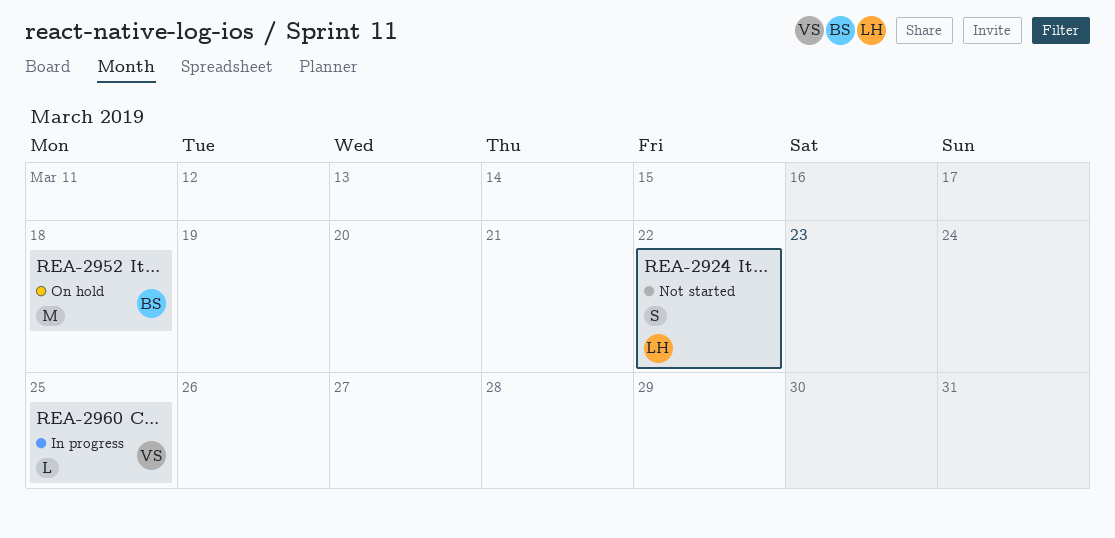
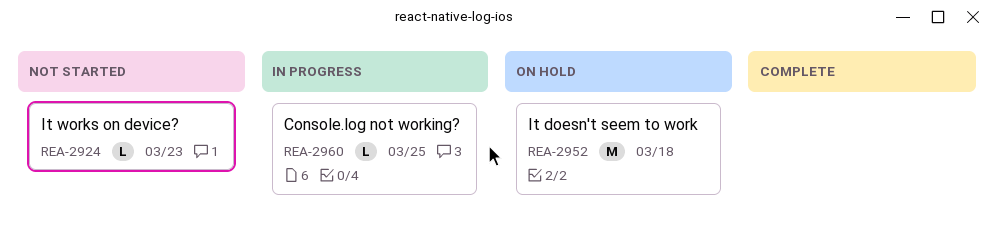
REA-2924, estimate: S -> L
REA-2924, due: Mar 22 -> Mar 23

